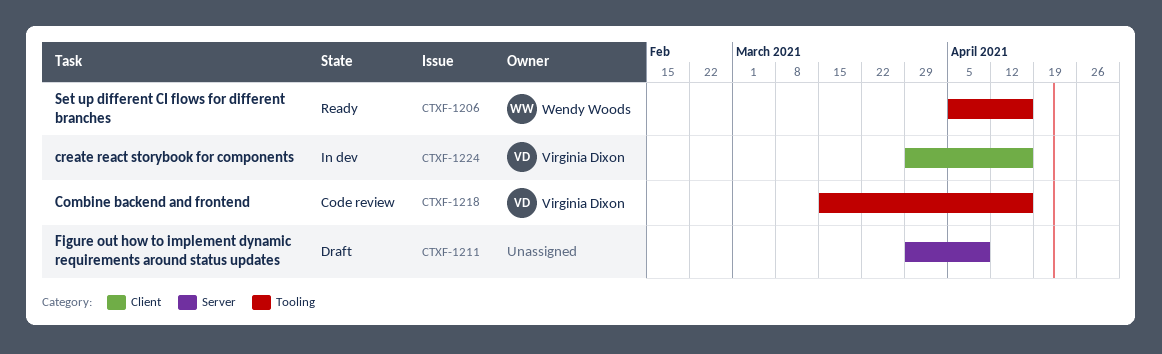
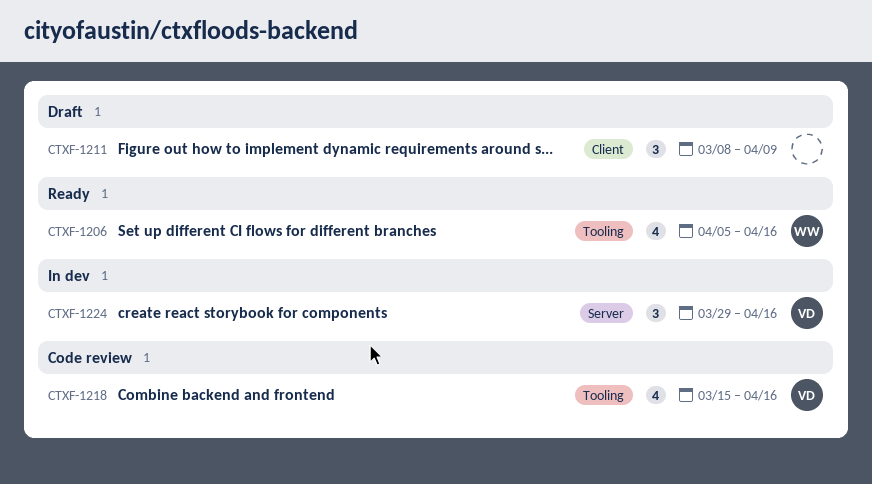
CTXF-1211, label: Server -> Client
CTXF-1211, start: Mar 29 -> Mar 8
CTXF-1224, label: Client -> Server

